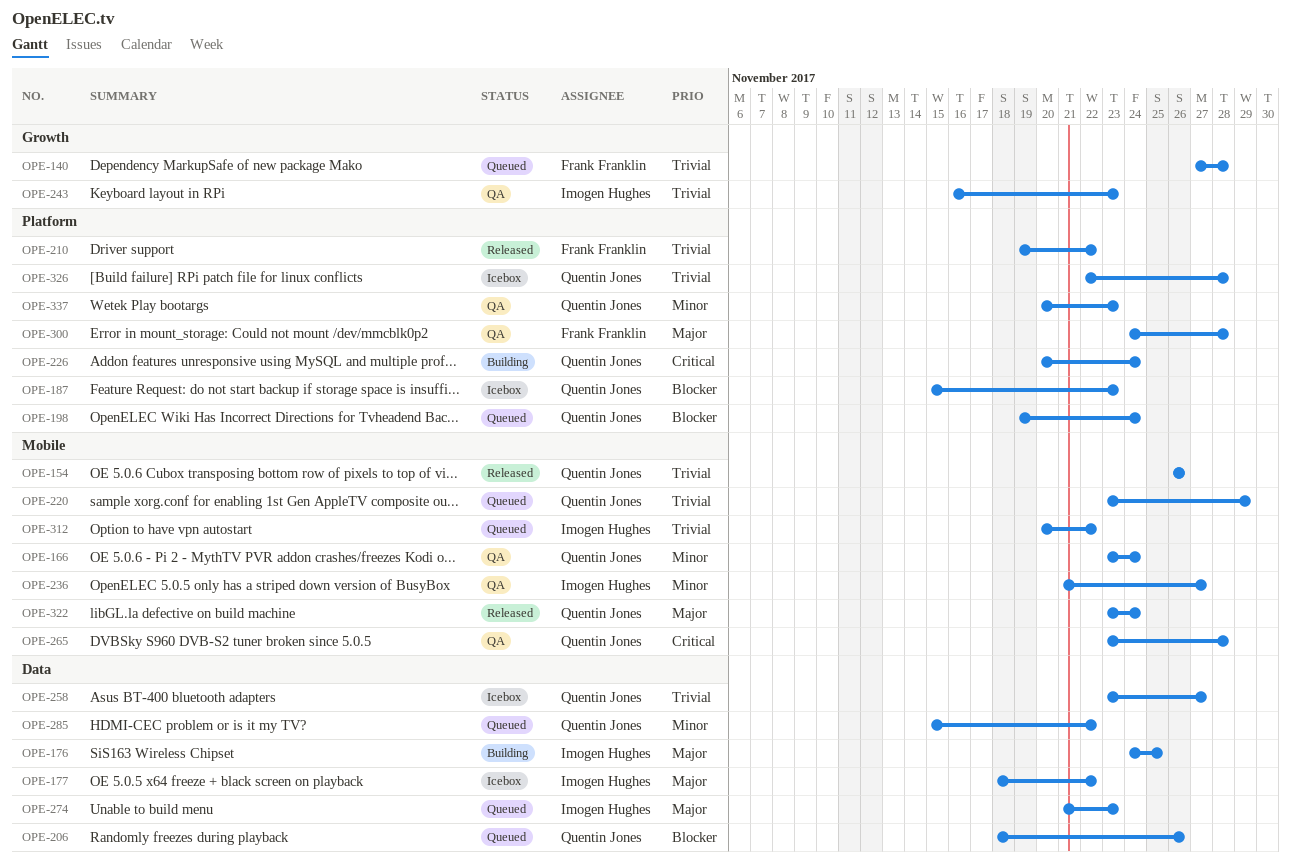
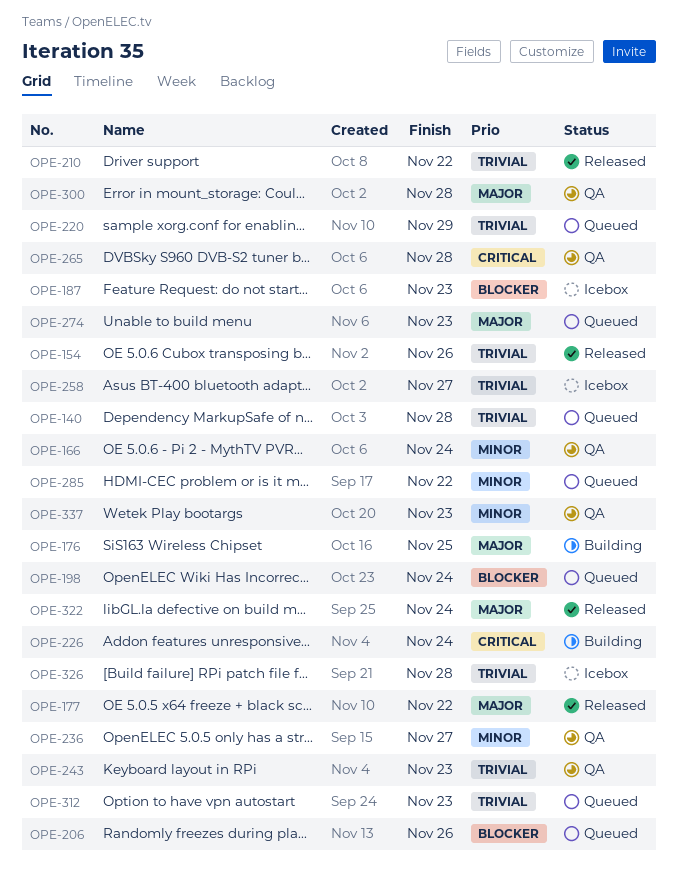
OPE-177, status: Icebox -> Released
OPE-312, due: Nov 22 -> Nov 23

